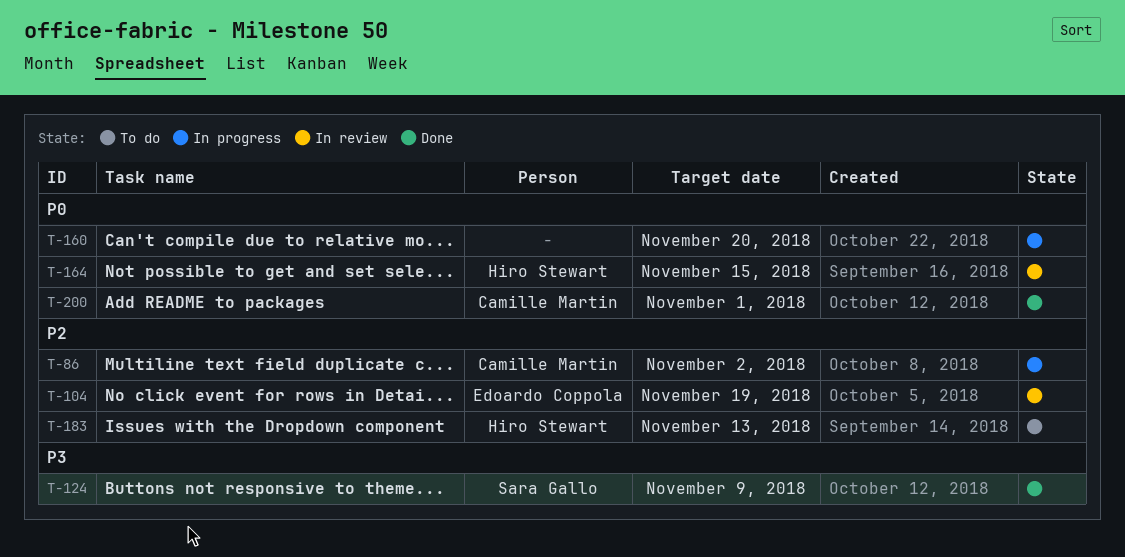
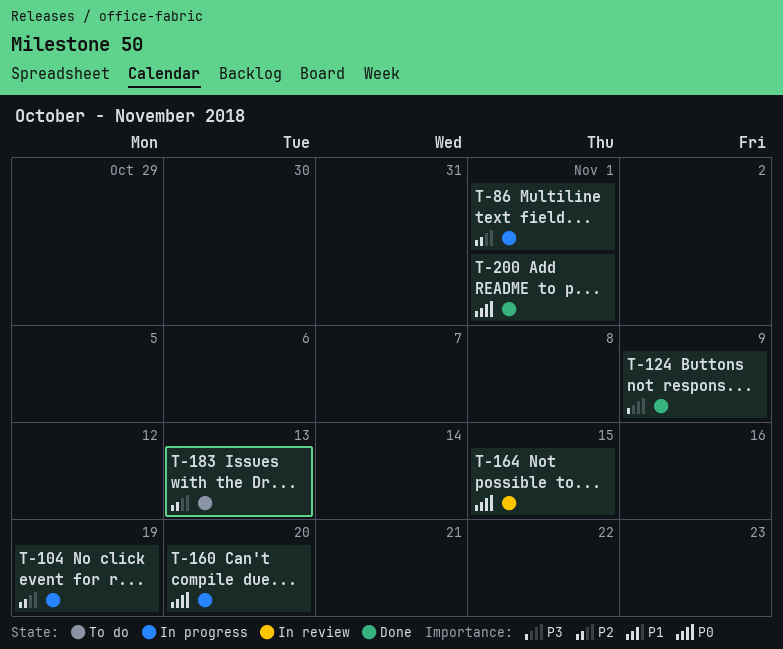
T-86, due: Nov 2 -> Nov 1
T-104, status: In review -> In progress

